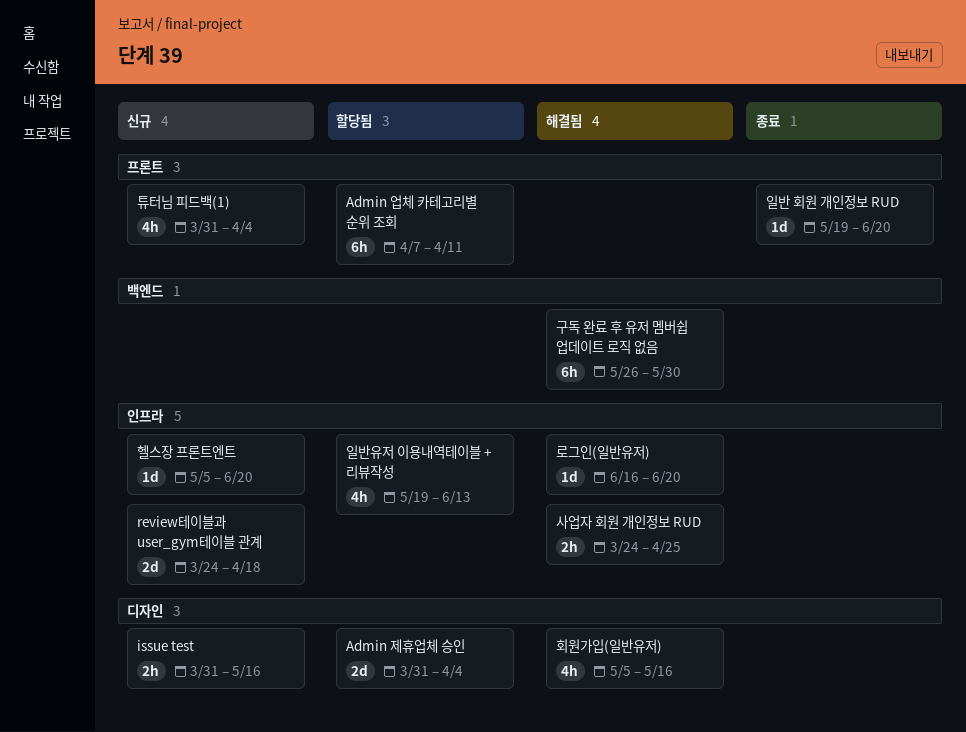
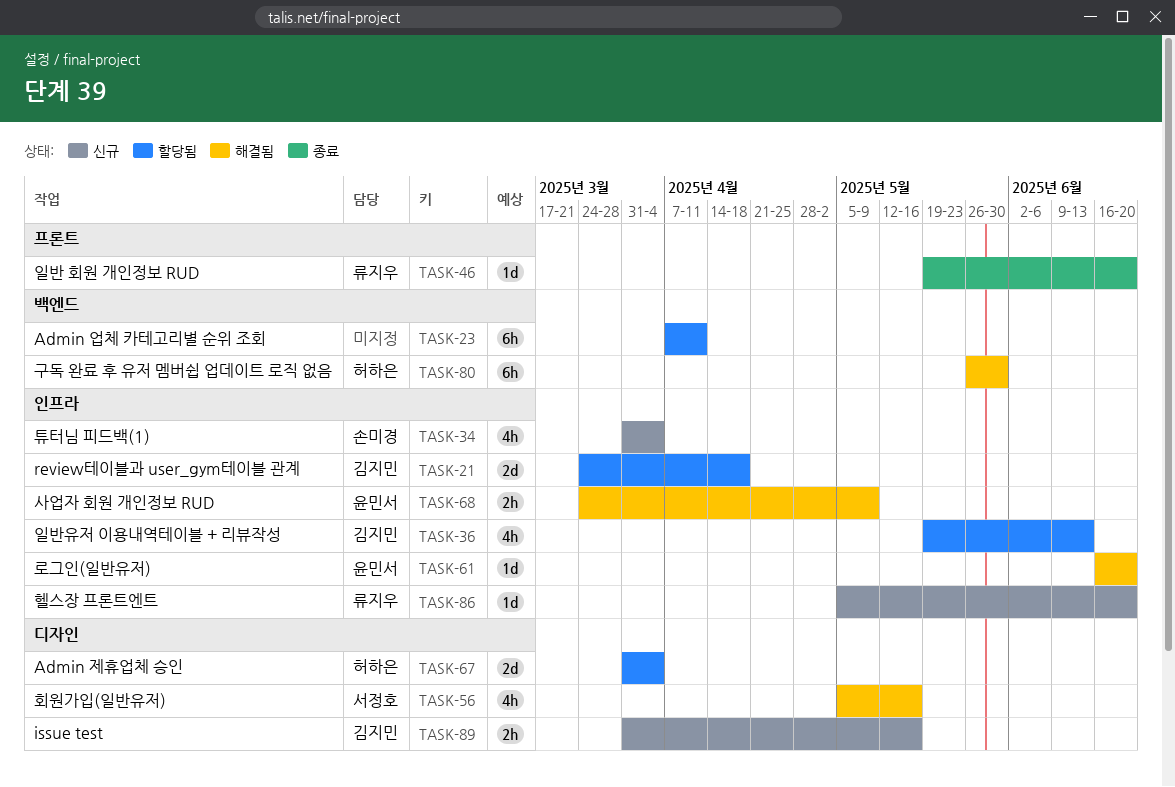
Admin 업체 카테고리별 순위 조회, label: 프론트 -> 백엔드
review테이블과 user_gym테이블 관계, status: 신규 -> 할당됨
사업자 회원 개인정보 RUD, due: Apr 25 -> May 9
튜터님 피드백(1), label: 프론트 -> 인프라

